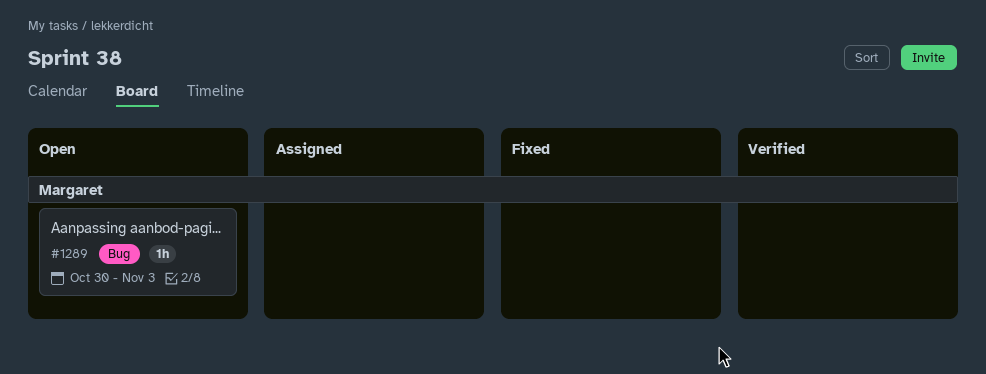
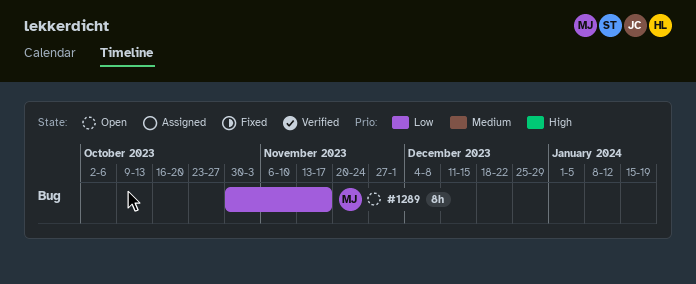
#1289, estimate: 1h -> 8h
#1289, due: Nov 3 -> Nov 17

